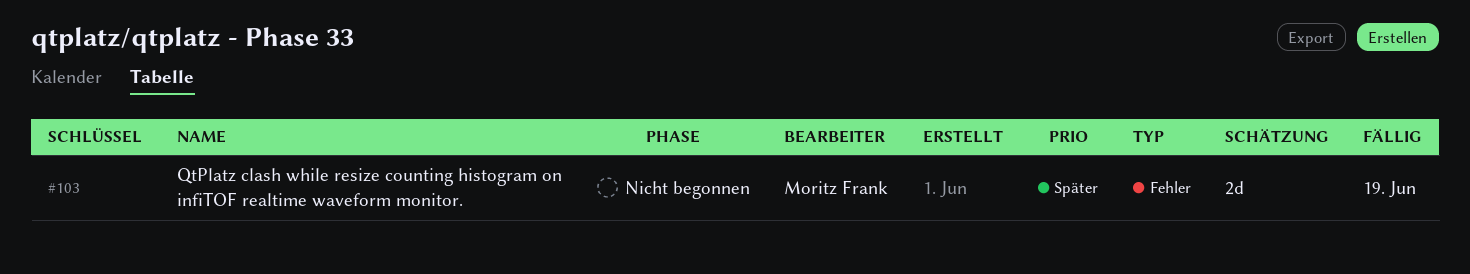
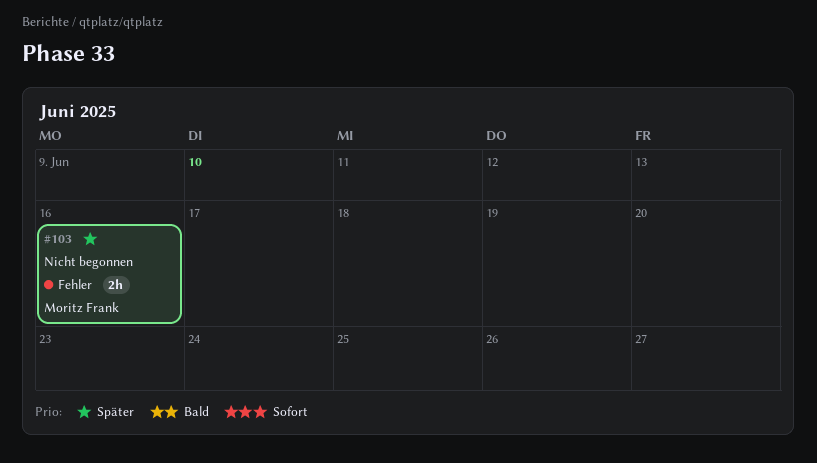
#103, estimate: 2d -> 2h
#103, due: Jun 19 -> Jun 16

